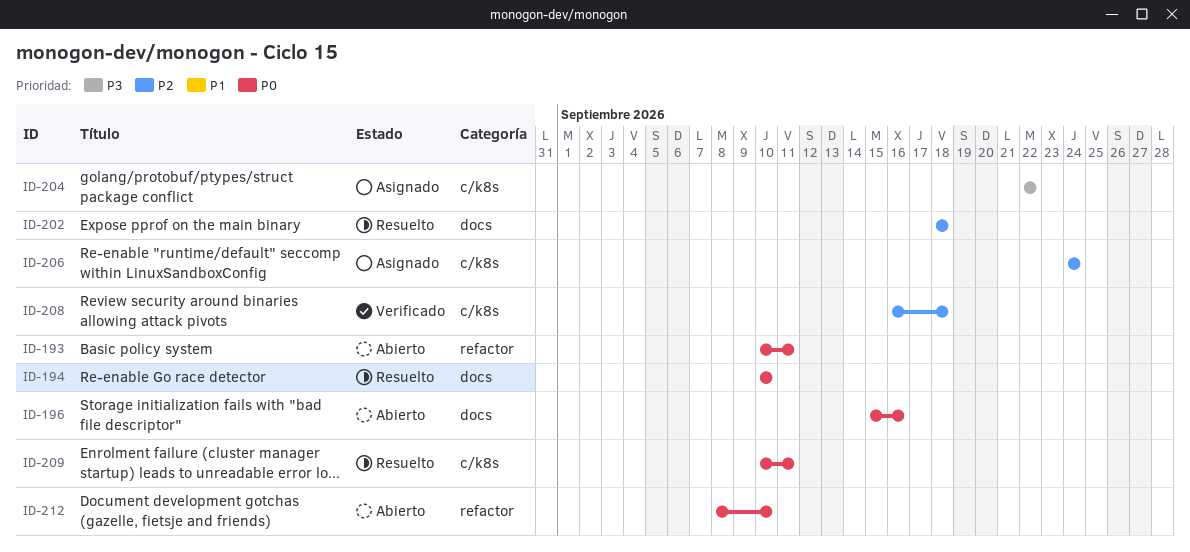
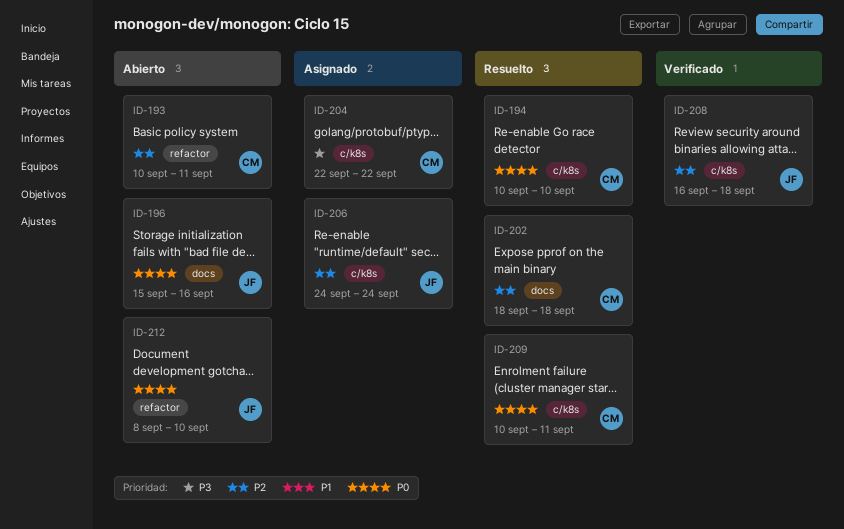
ID-193, priority: P0 -> P2
ID-194, label: docs -> c/k8s

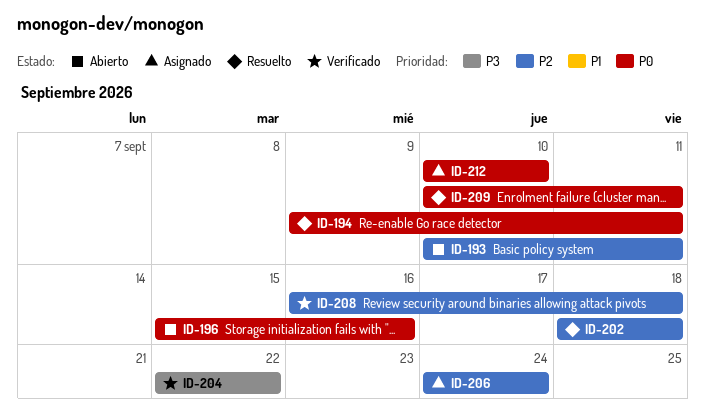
ID-194, start: Sep 10 -> Sep 9
ID-194, due: Sep 10 -> Sep 11
ID-204, status: Asignado -> Verificado
ID-212, status: Abierto -> Asignado
ID-212, start: Sep 8 -> Sep 10

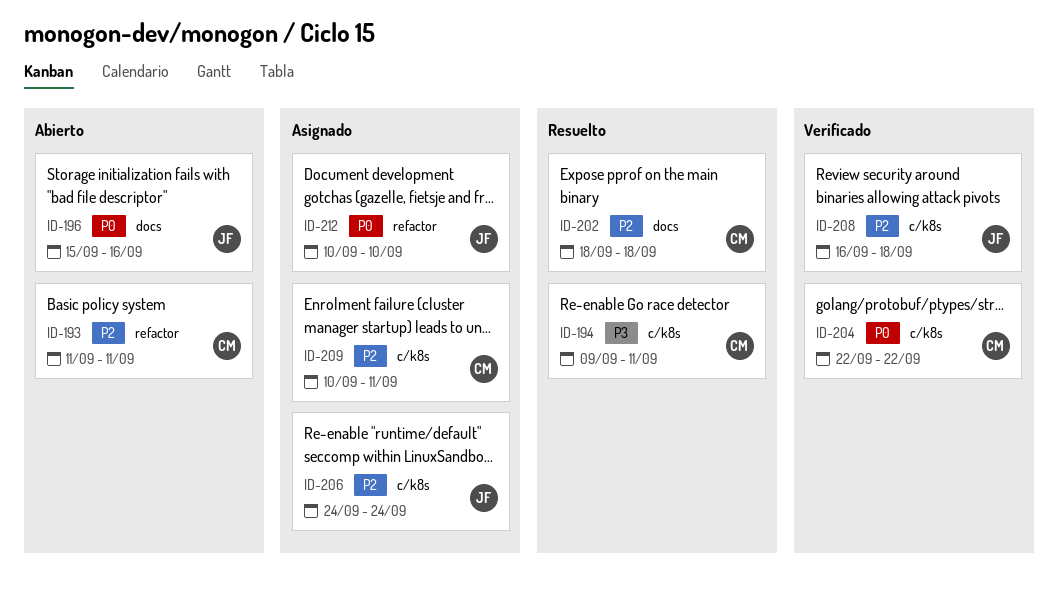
ID-193, start: Sep 10 -> Sep 11
ID-194, priority: P0 -> P3
ID-204, priority: P3 -> P0
ID-209, status: Resuelto -> Asignado
ID-209, priority: P0 -> P2

